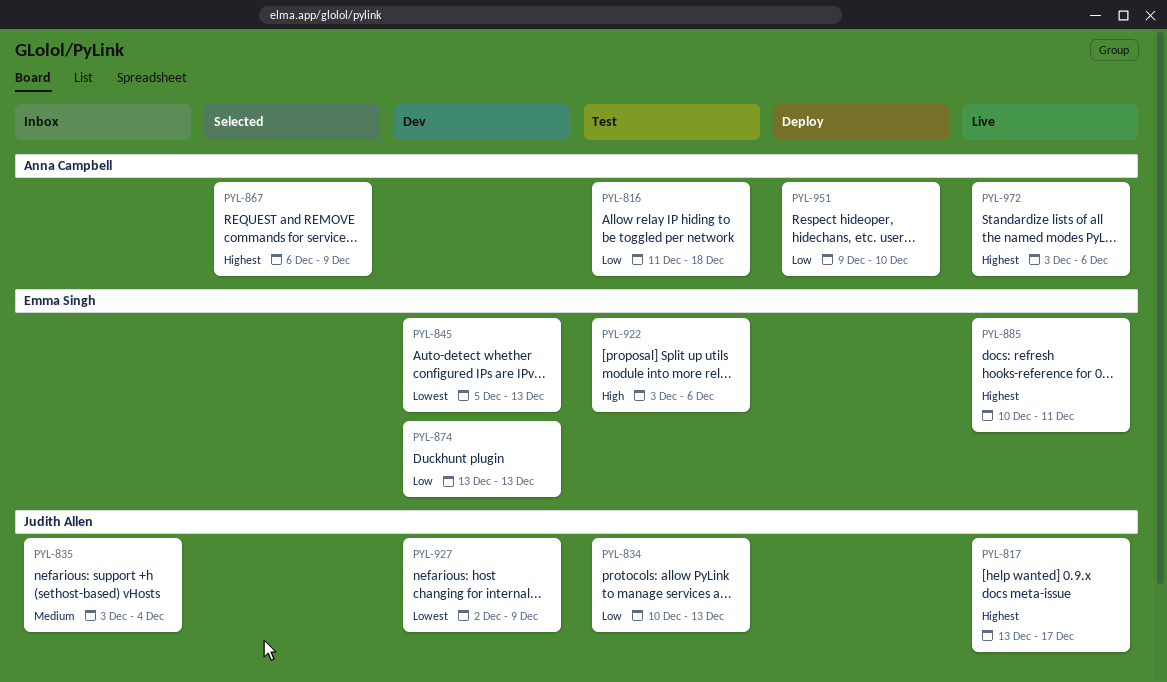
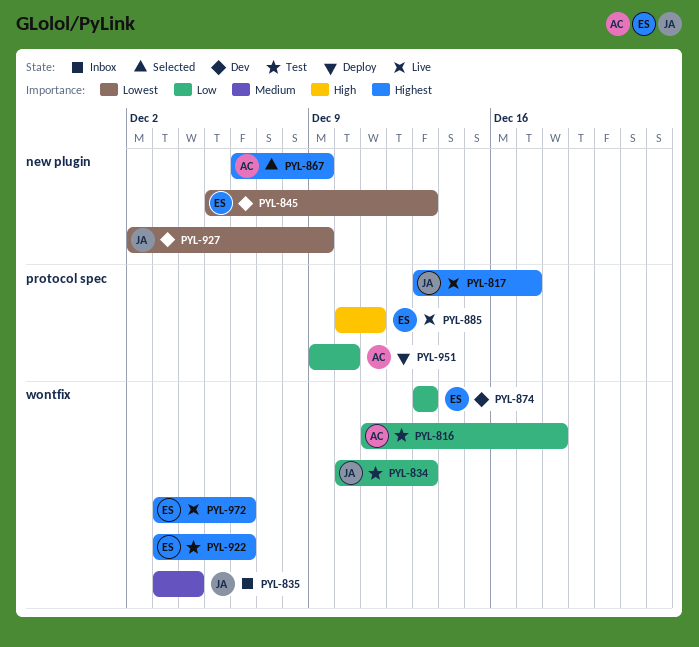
PYL-885, priority: Highest -> High
PYL-922, priority: High -> Highest
PYL-972, owner: Anna Campbell -> Emma Singh

